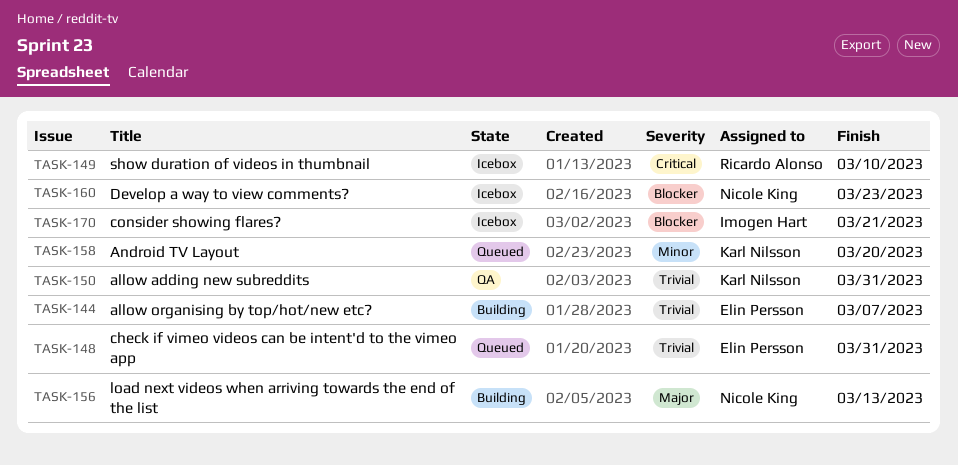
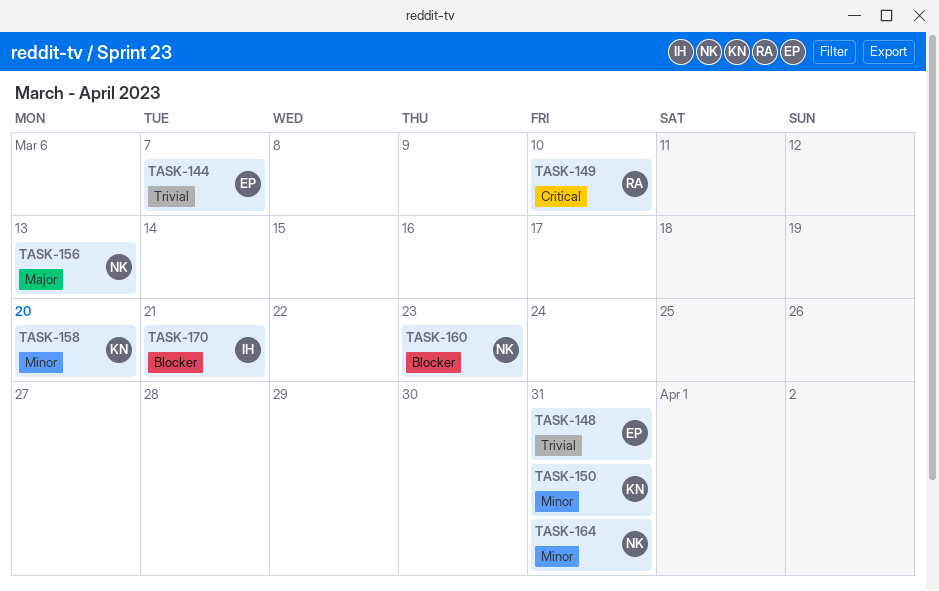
TASK-150, priority: Trivial -> Minor
TASK-164: none -> present

